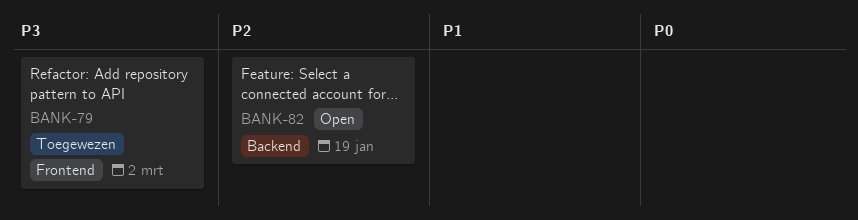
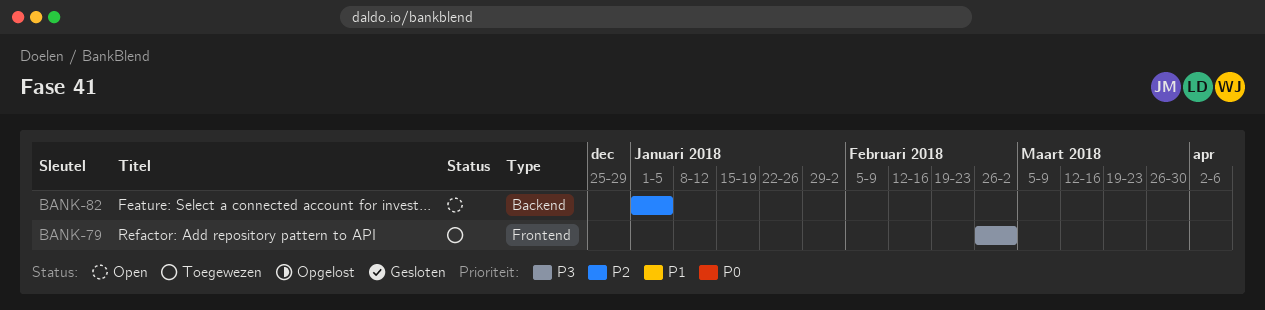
BANK-82, due: Jan 19 -> Jan 5

